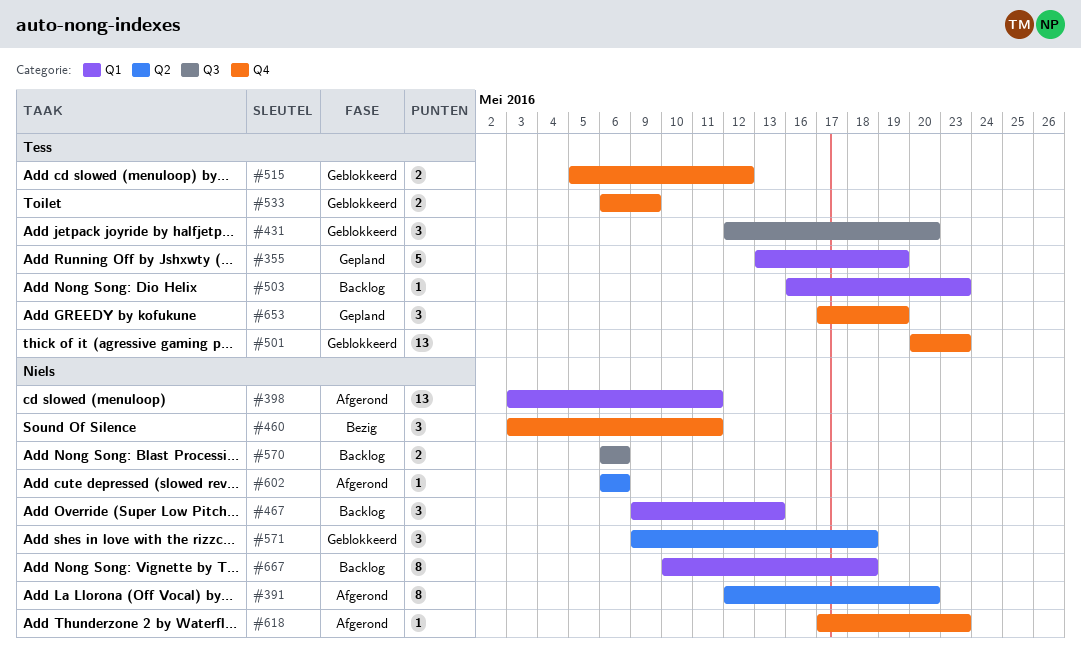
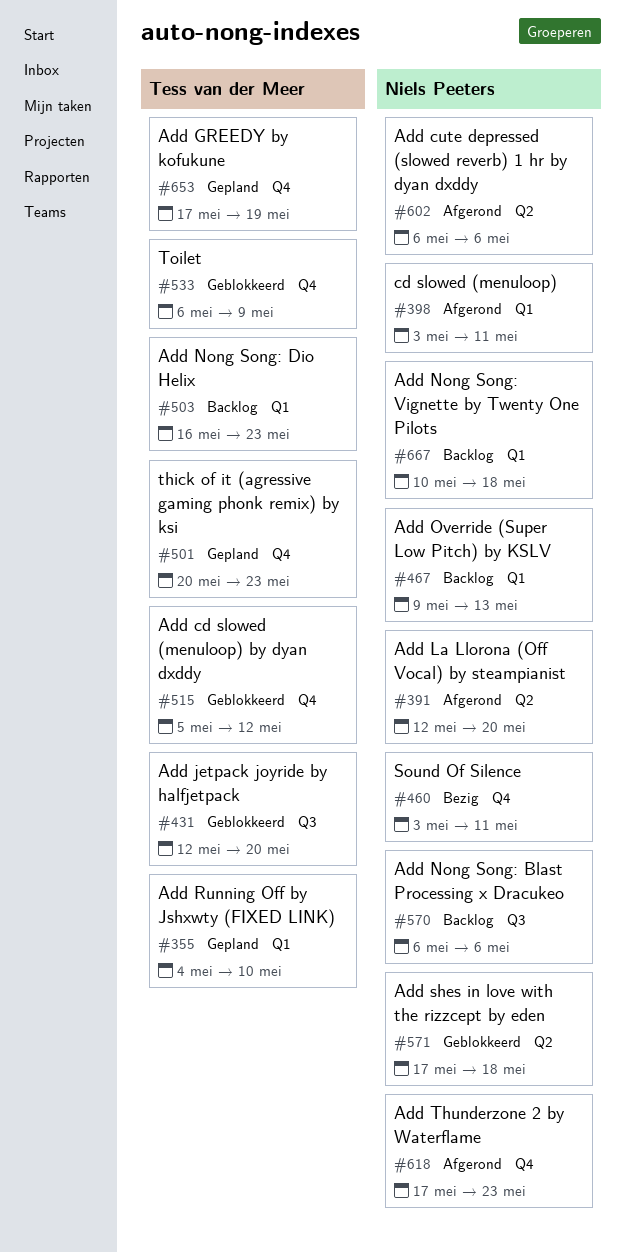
#355, start: May 13 -> May 4
#355, due: May 19 -> May 10
#501, status: Geblokkeerd -> Gepland
#571, start: May 9 -> May 17

